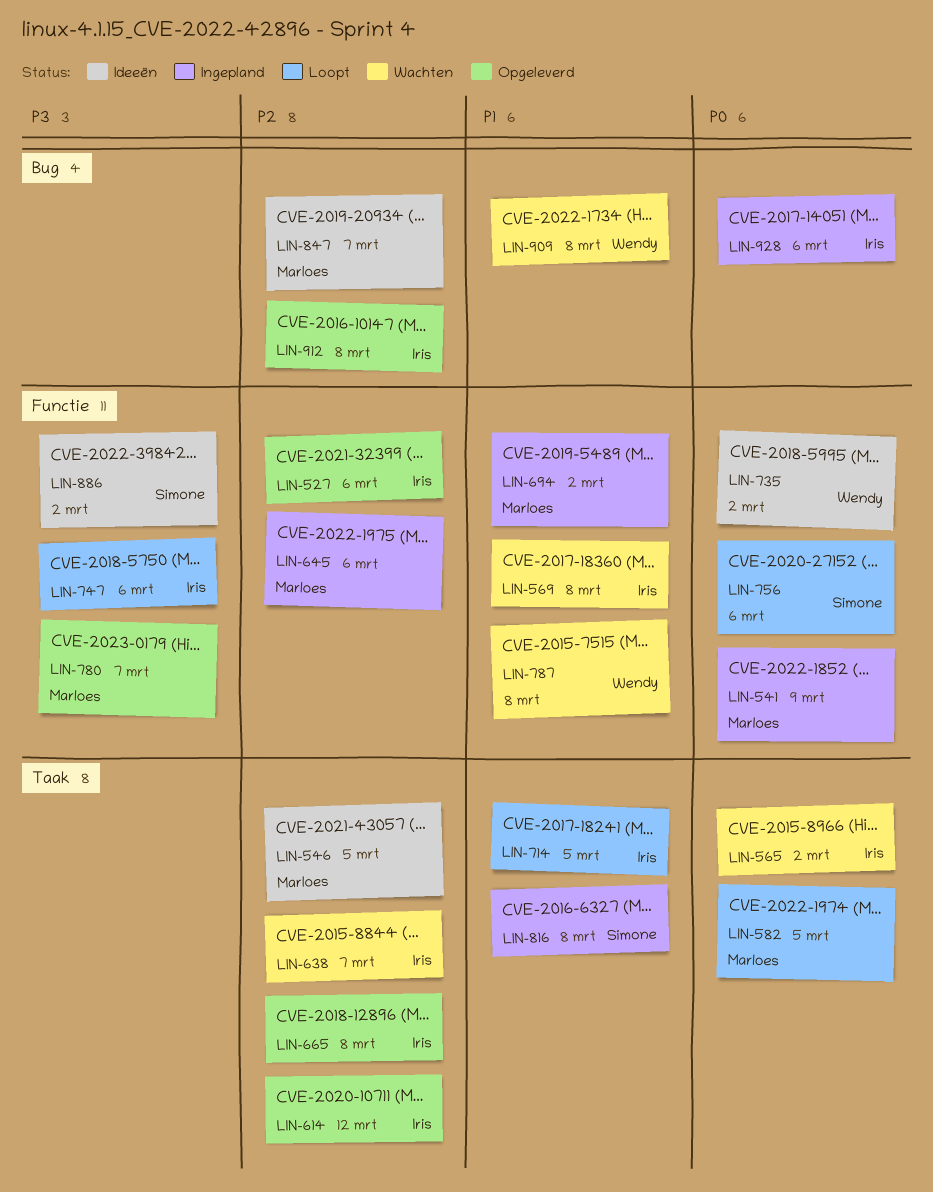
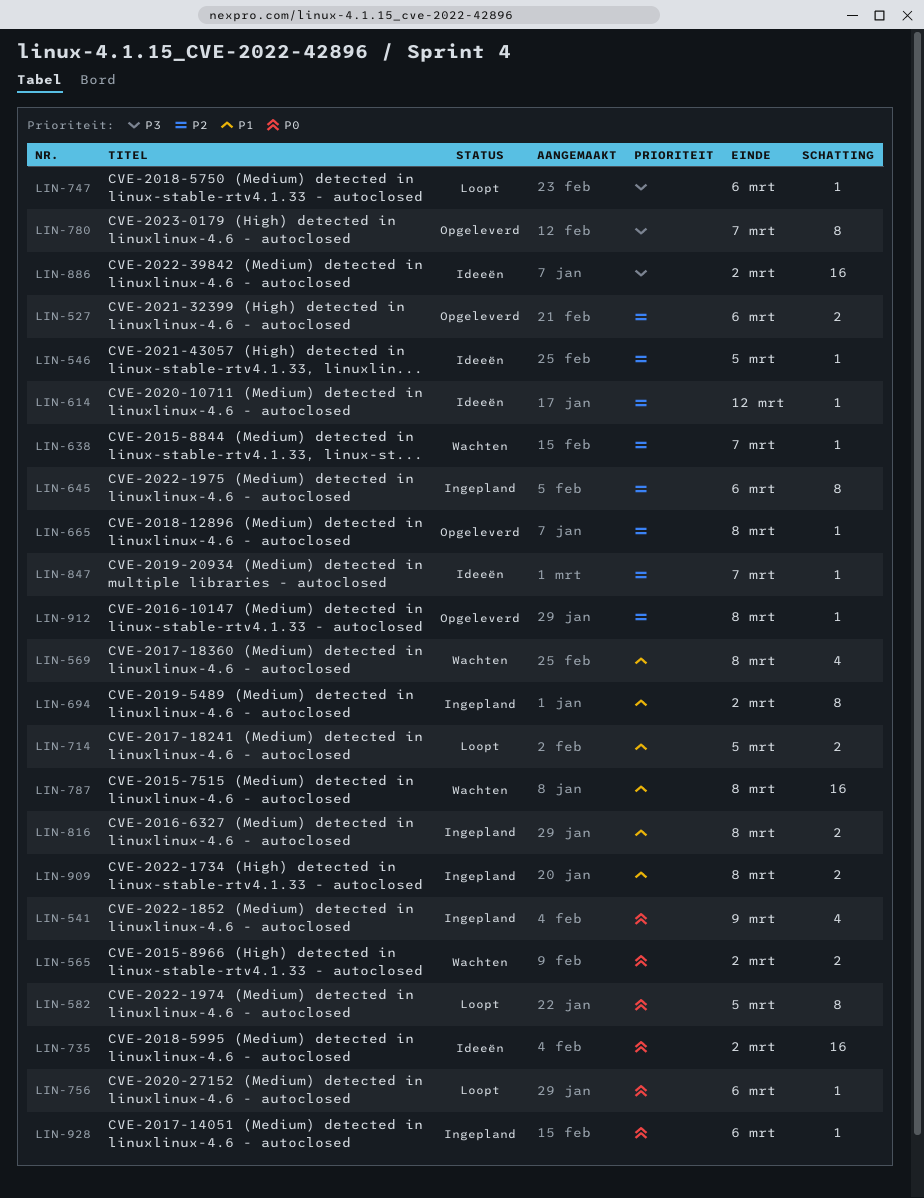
LIN-614, status: Opgeleverd -> Ideeën
LIN-909, status: Wachten -> Ingepland

